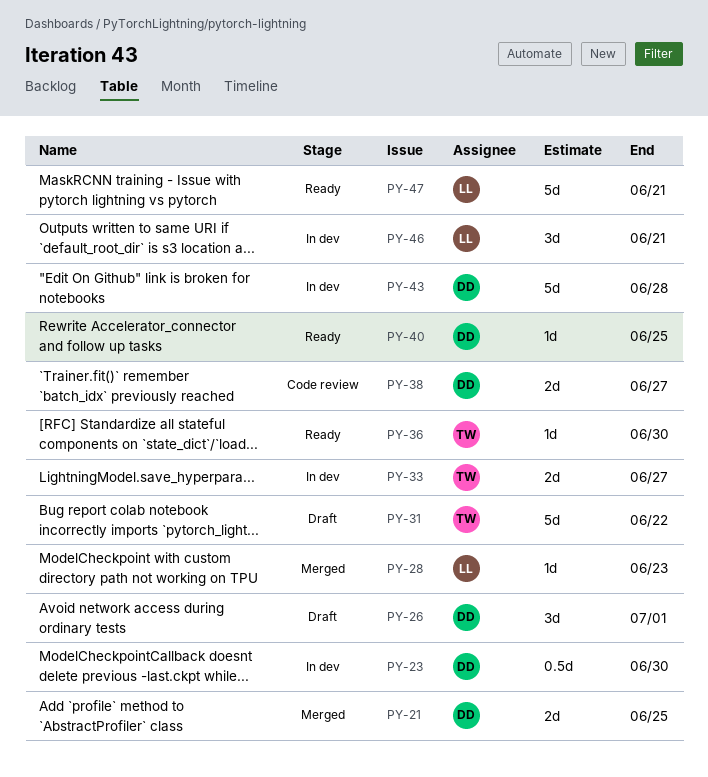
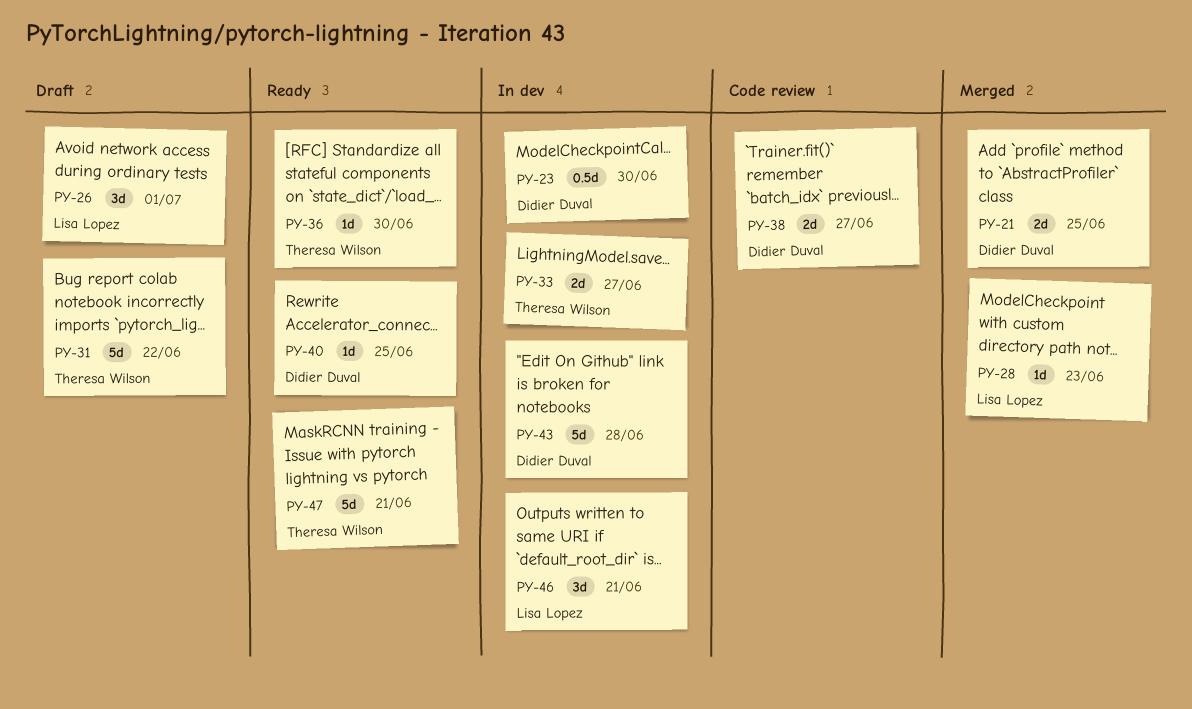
PY-26, owner: Didier Duval -> Lisa Lopez
PY-47, owner: Lisa Lopez -> Theresa Wilson

